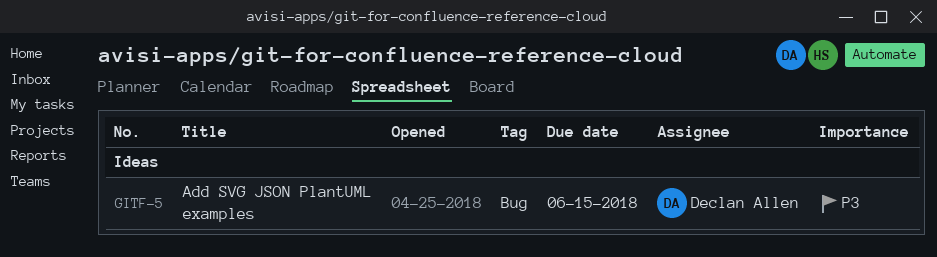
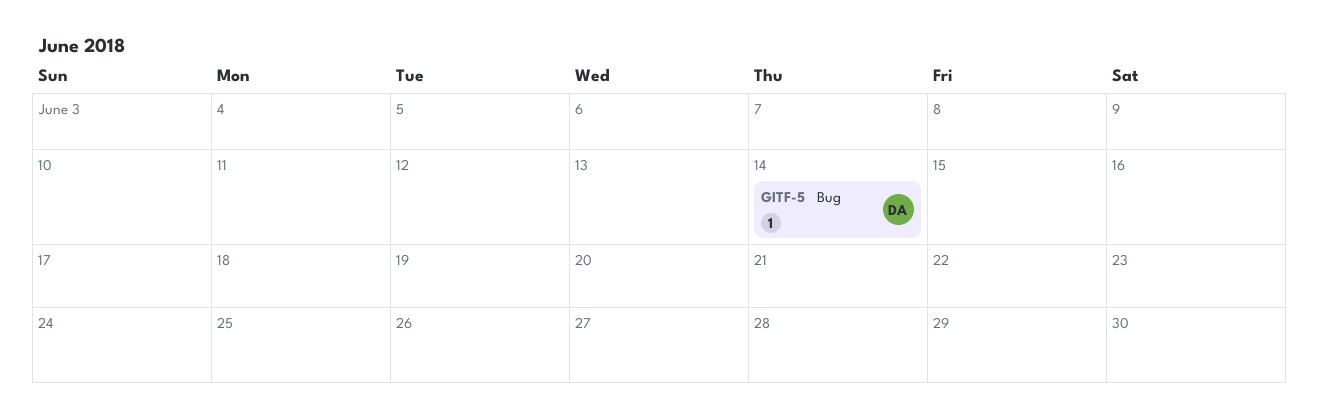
GITF-5, due: Jun 15 -> Jun 14

